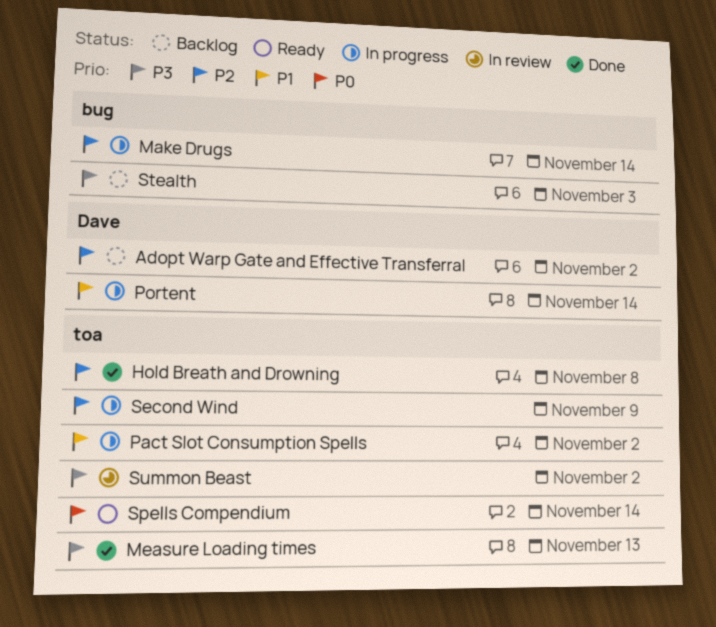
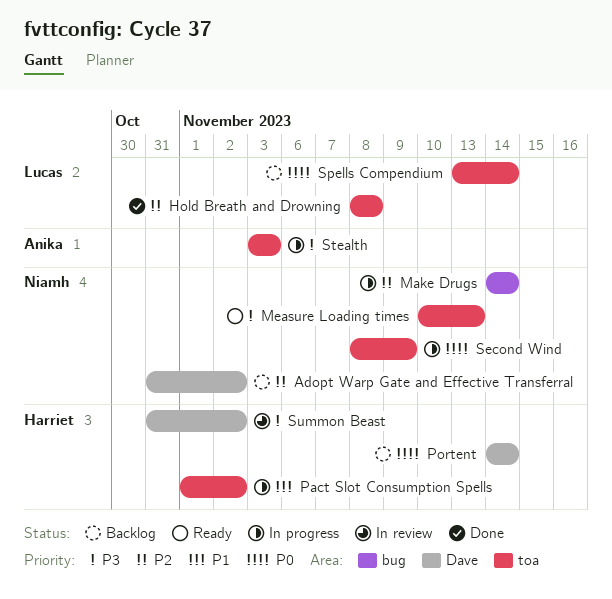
Measure Loading times, status: Done -> Ready
Portent, status: In progress -> Backlog
Portent, priority: P1 -> P0
Second Wind, priority: P2 -> P0
Spells Compendium, status: Ready -> Backlog
Stealth, status: Backlog -> In progress
Stealth, label: bug -> toa
Summon Beast, label: toa -> Dave

